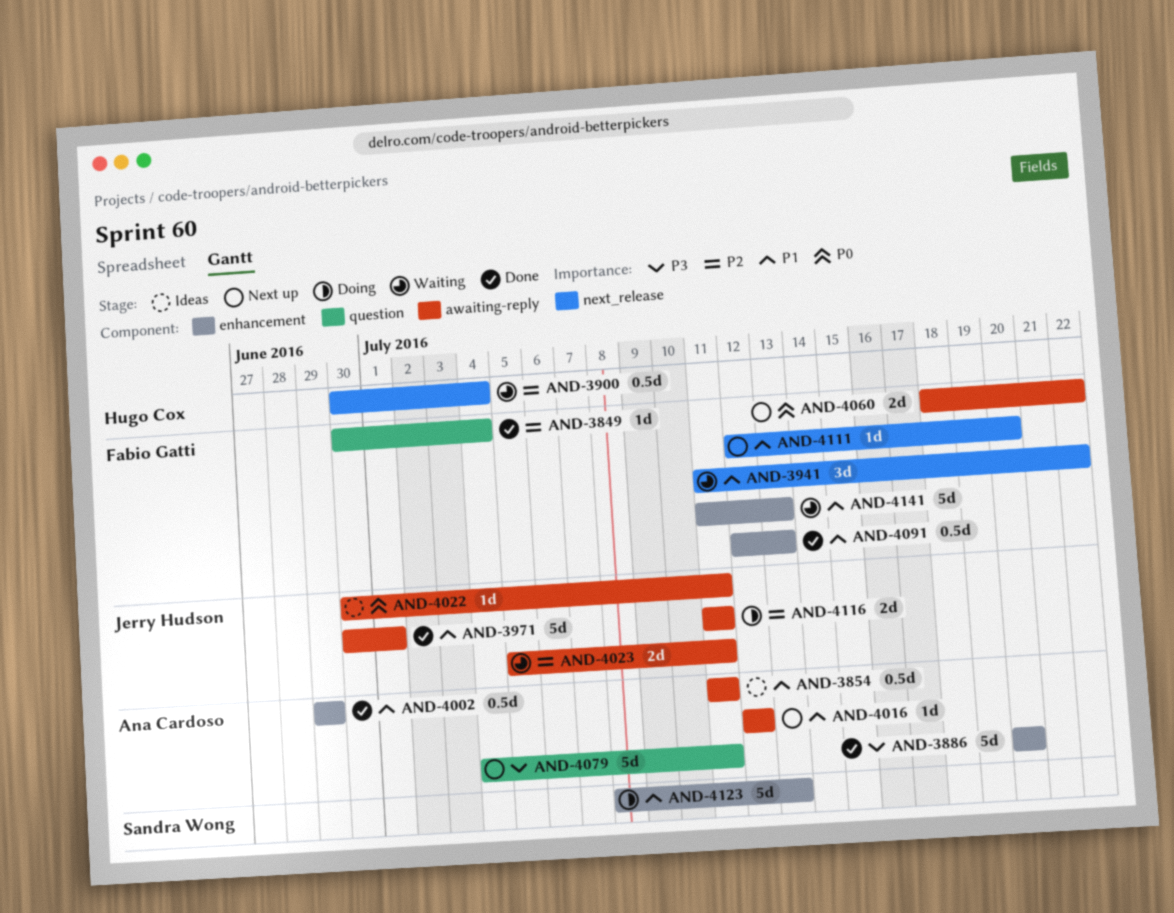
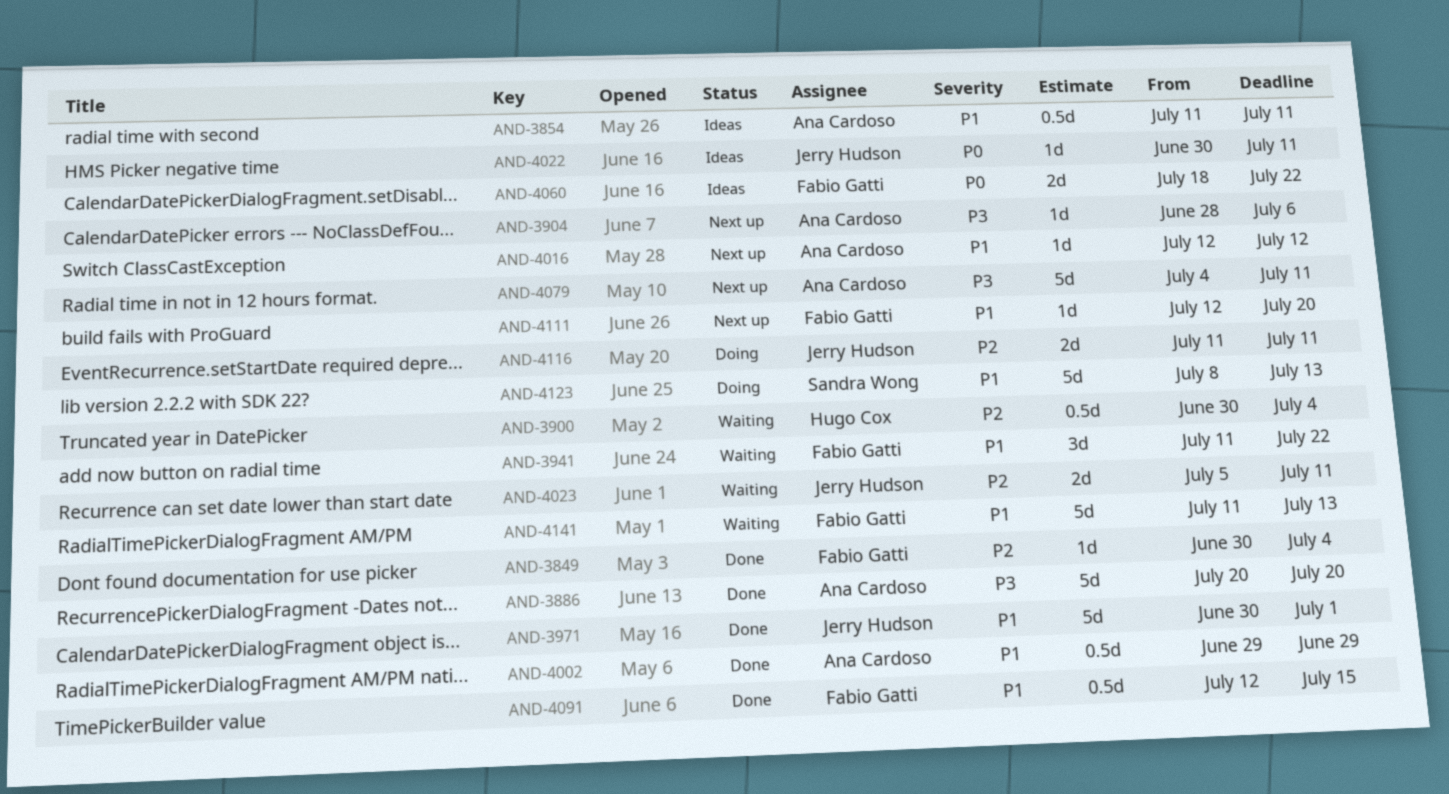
AND-3904: none -> present
AND-4060, status: Next up -> Ideas
AND-4091, due: Jul 13 -> Jul 15

